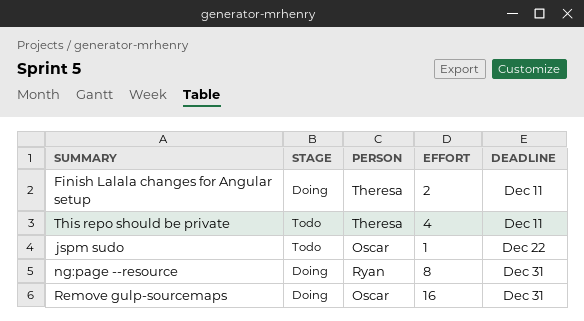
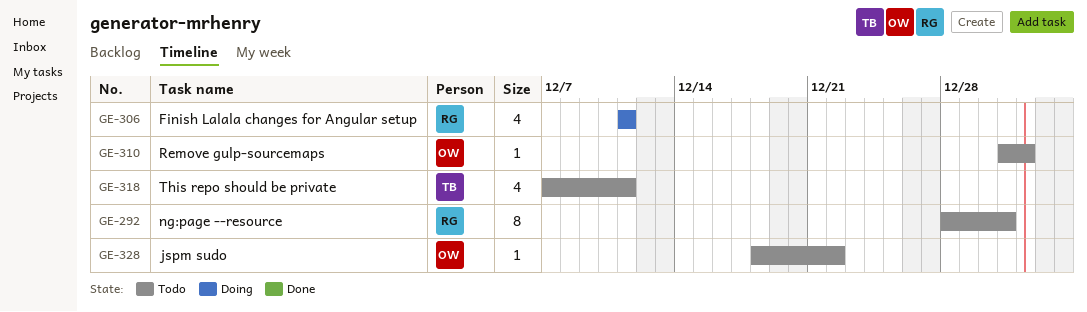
Finish Lalala changes for Angular setup, owner: Theresa -> Ryan
Finish Lalala changes for Angular setup, estimate: 2 -> 4
ng:page --resource, status: Doing -> Todo
Remove gulp-sourcemaps, status: Doing -> Todo
Remove gulp-sourcemaps, estimate: 16 -> 1
Remove gulp-sourcemaps, due: Dec 31 -> Jan 1

